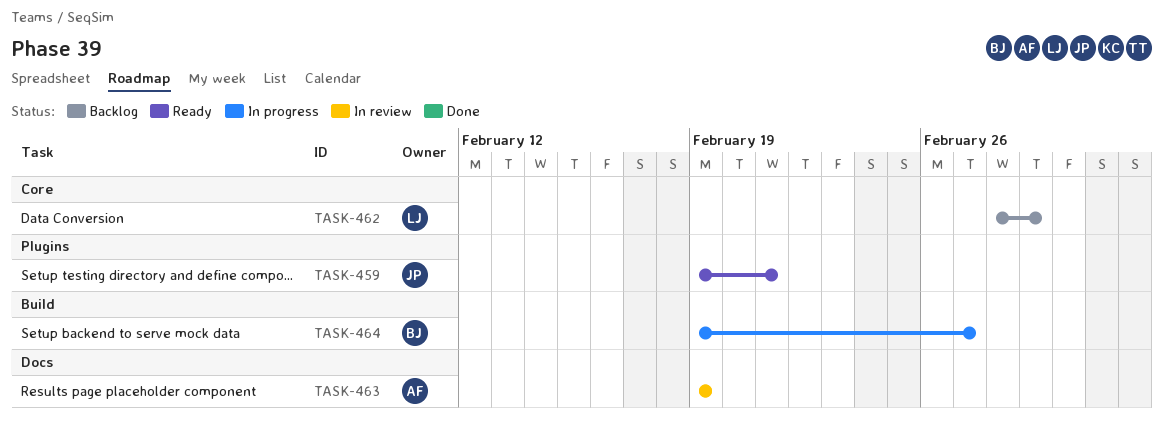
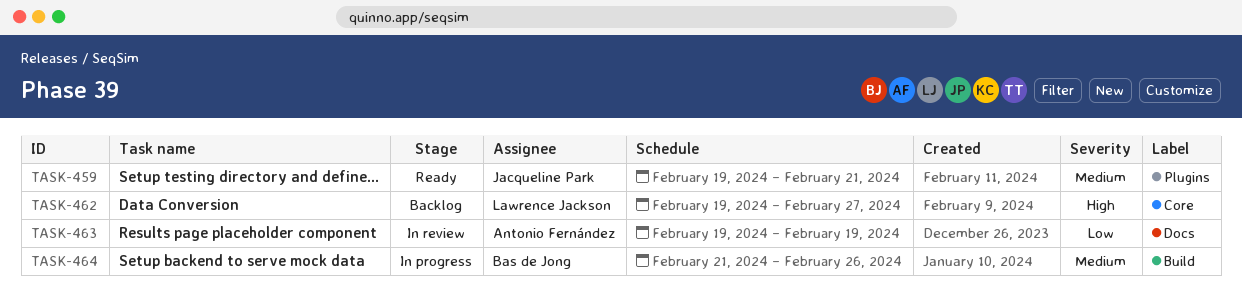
TASK-462, start: Feb 28 -> Feb 19
TASK-462, due: Feb 29 -> Feb 27
TASK-464, start: Feb 19 -> Feb 21
TASK-464, due: Feb 27 -> Feb 26

